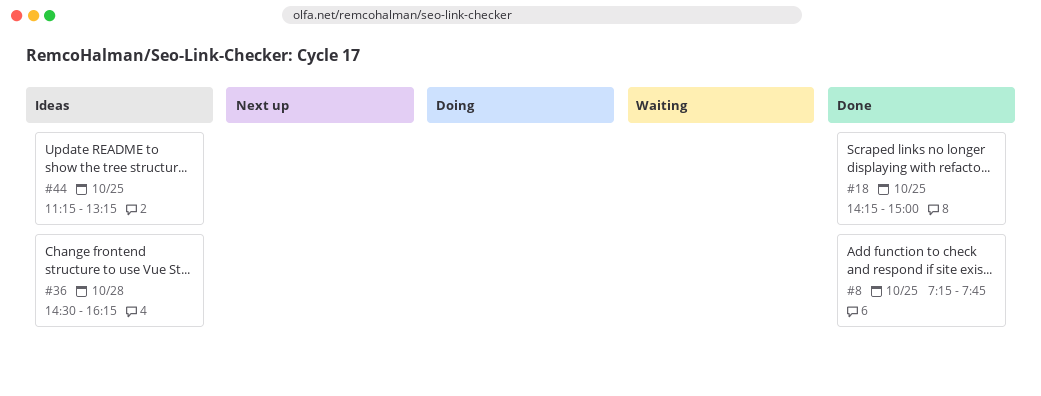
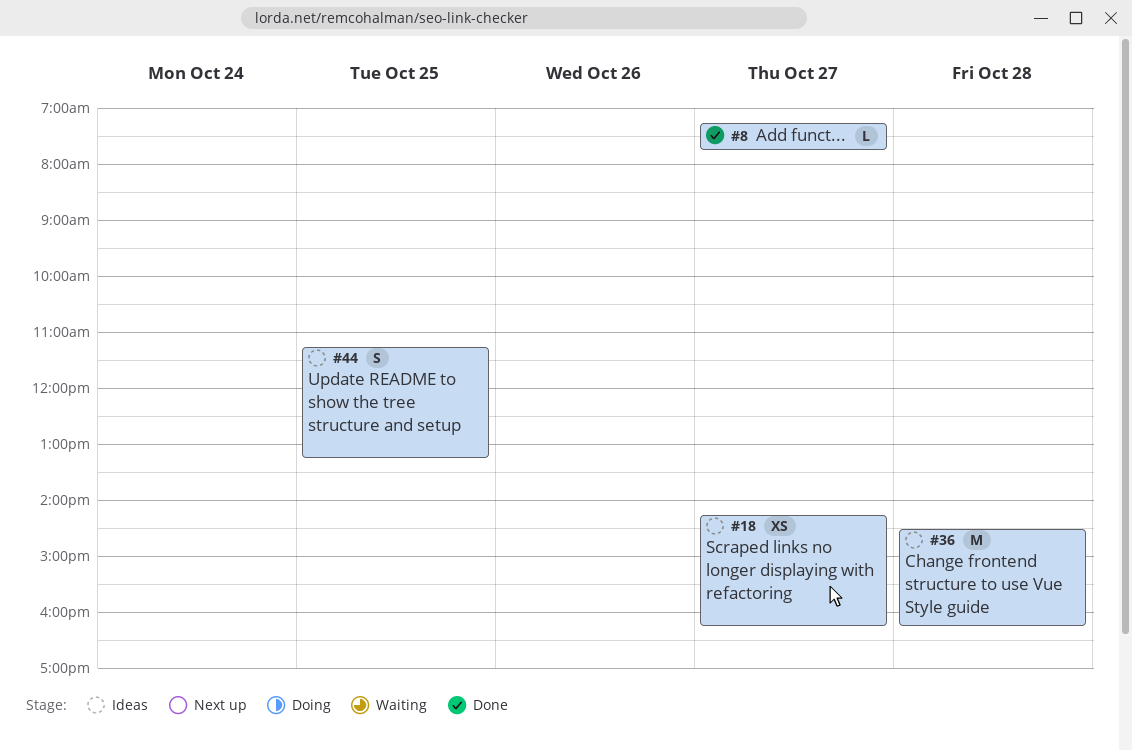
#8, day: Oct 25 -> Oct 27
#18, status: Done -> Ideas
#18, day: Oct 25 -> Oct 27
#18, ends: 15:00 -> 16:15

